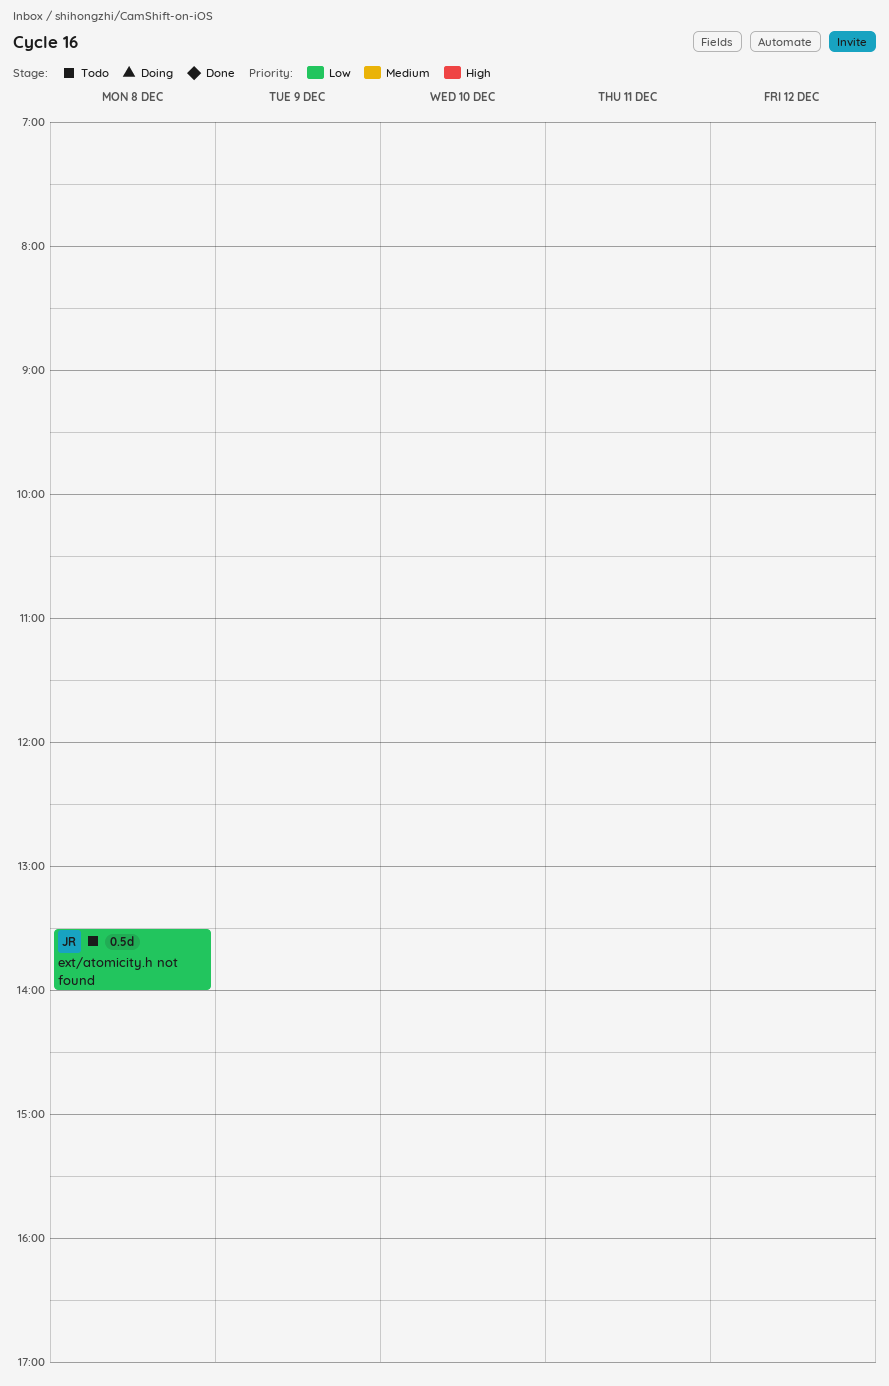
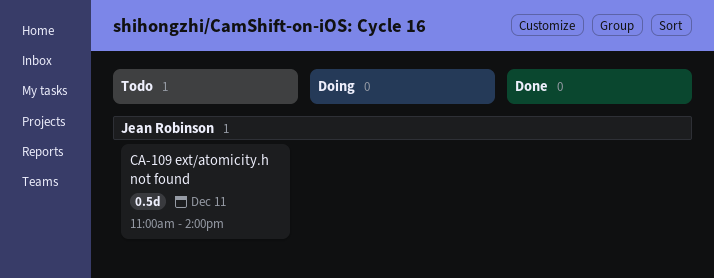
ext/atomicity.h not found, day: Dec 8 -> Dec 11
ext/atomicity.h not found, begins: 13:30 -> 11:00

